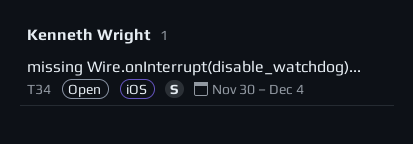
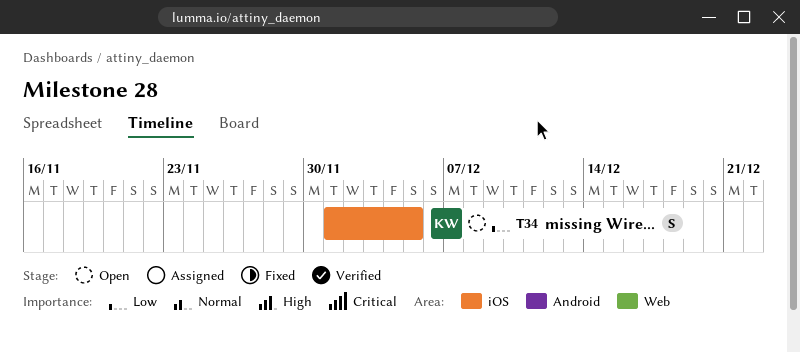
T34, start: Nov 30 -> Dec 1
T34, due: Dec 4 -> Dec 5

